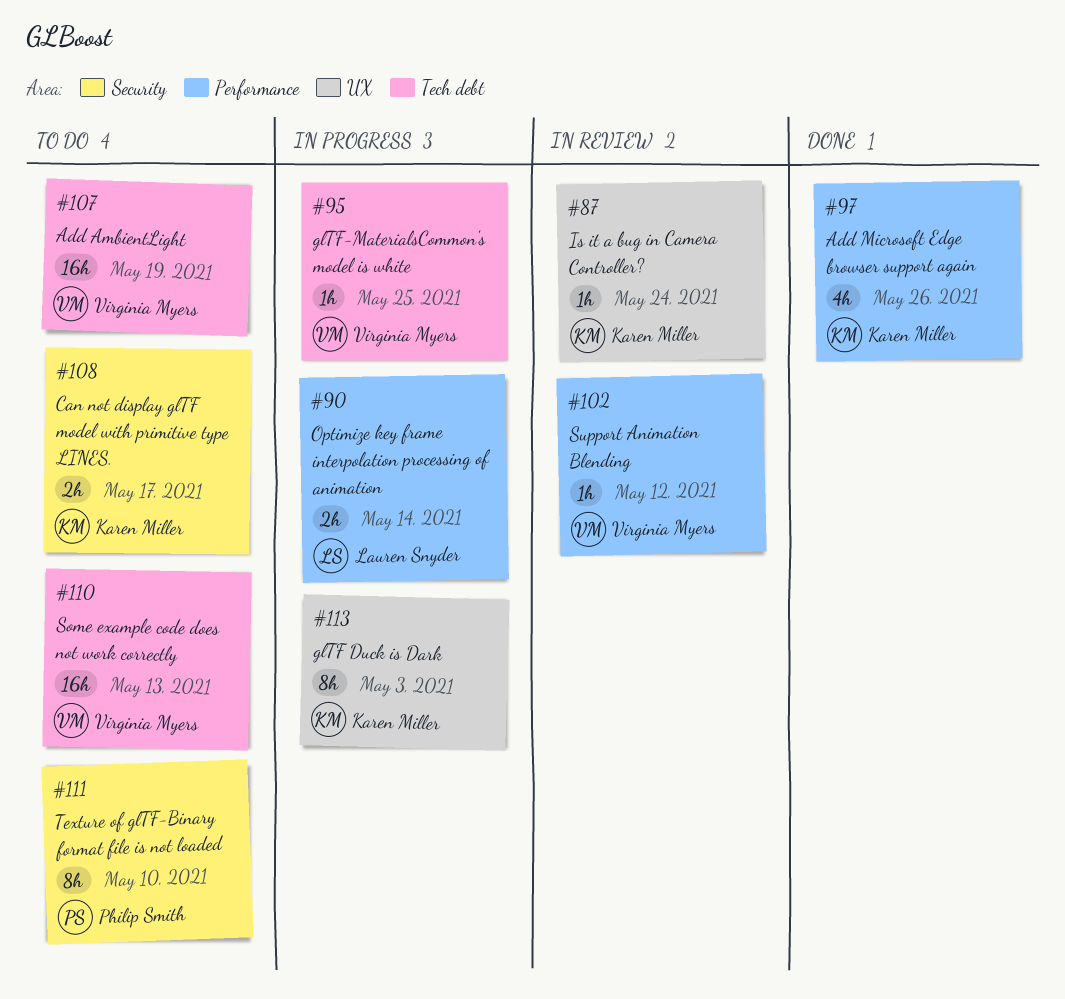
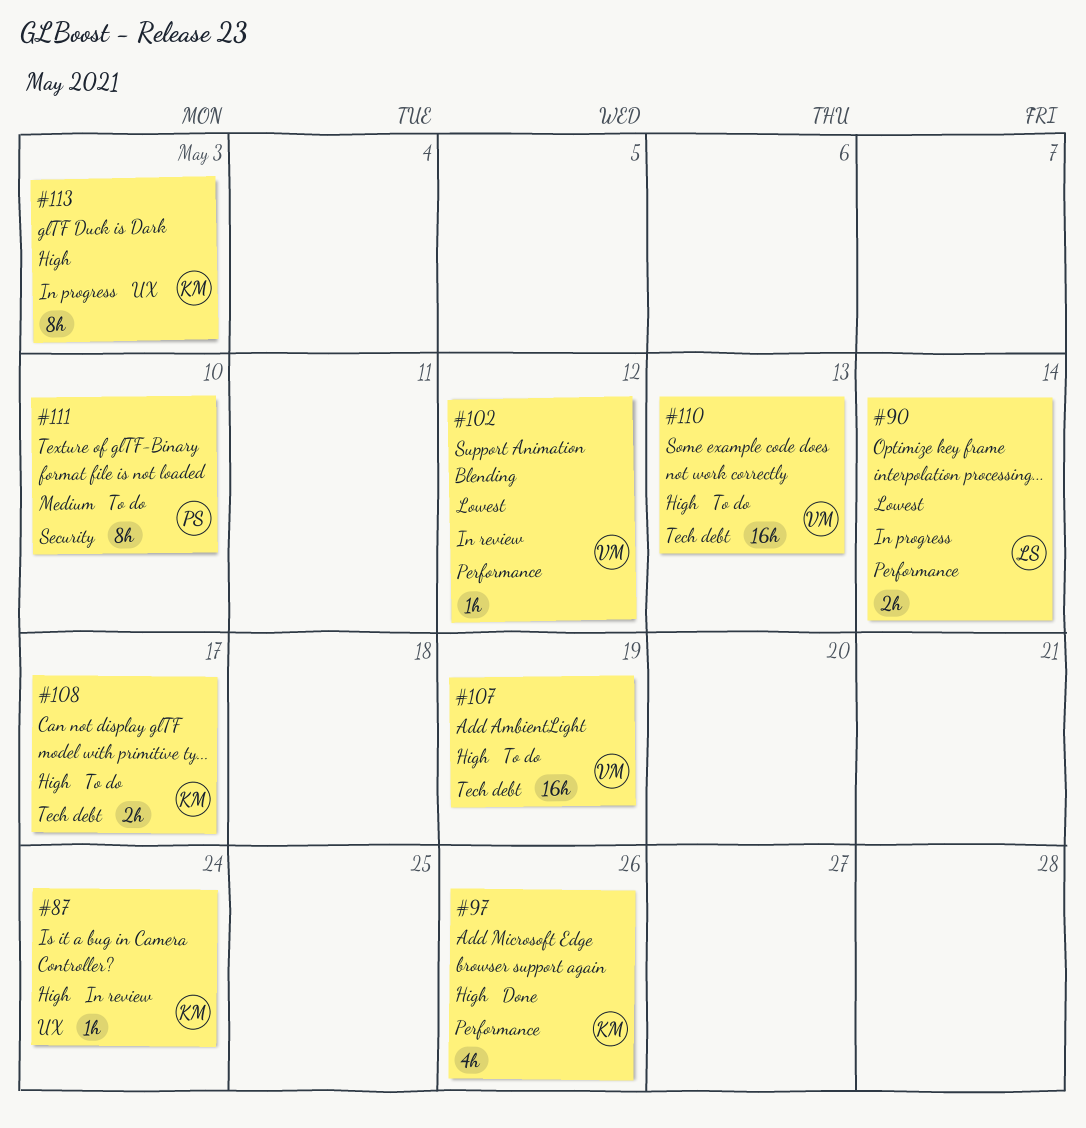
#95: present -> none
#108, label: Security -> Tech debt

